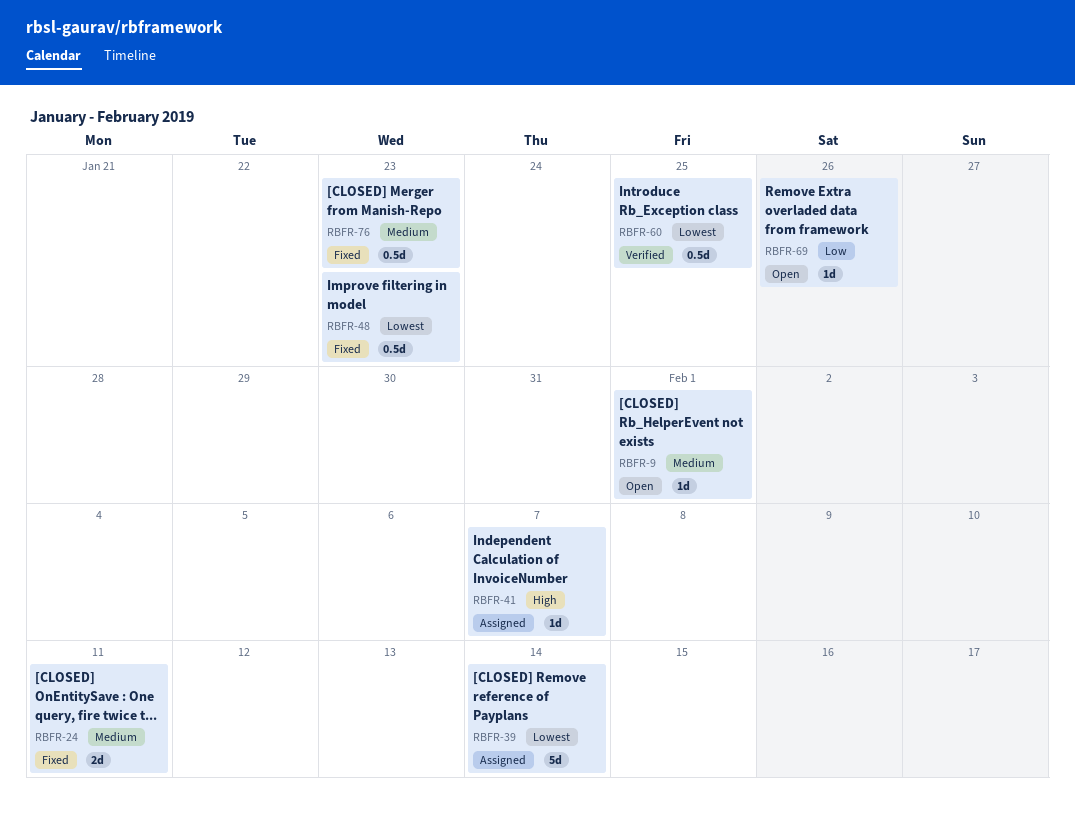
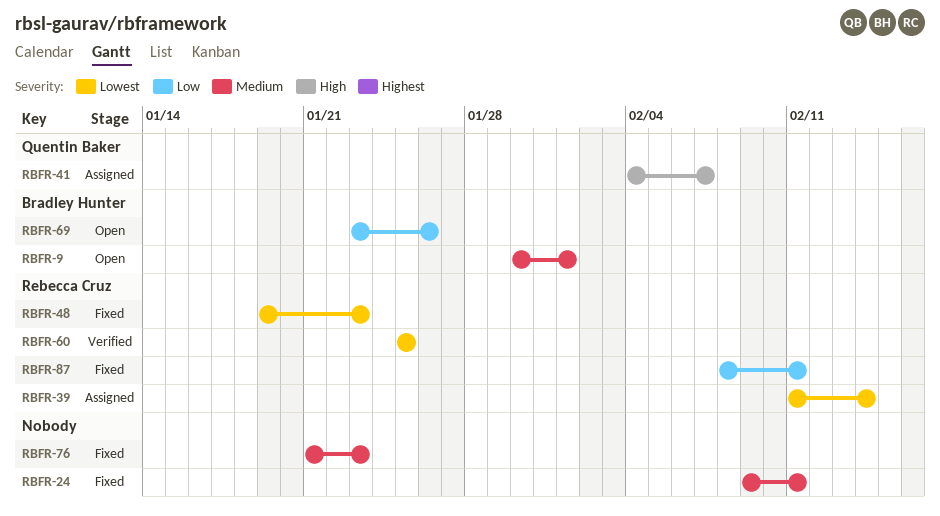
RBFR-87: none -> present

